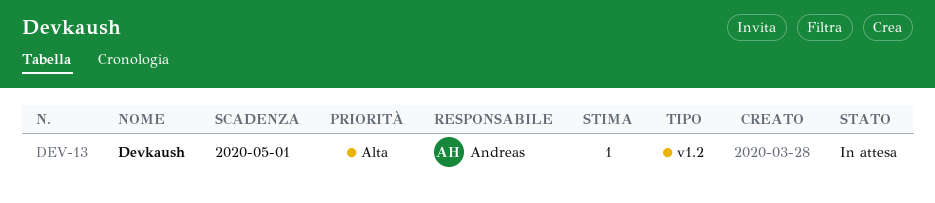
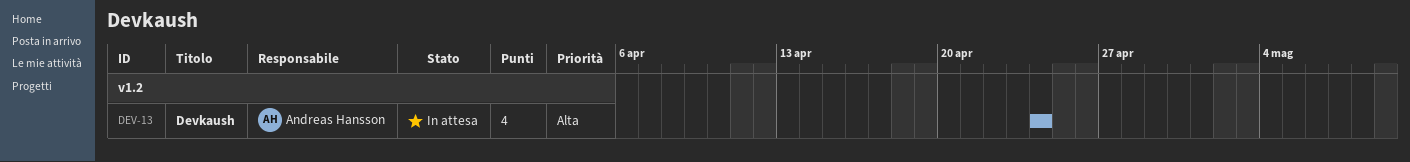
DEV-13, estimate: 1 -> 4
DEV-13, due: May 1 -> Apr 24

